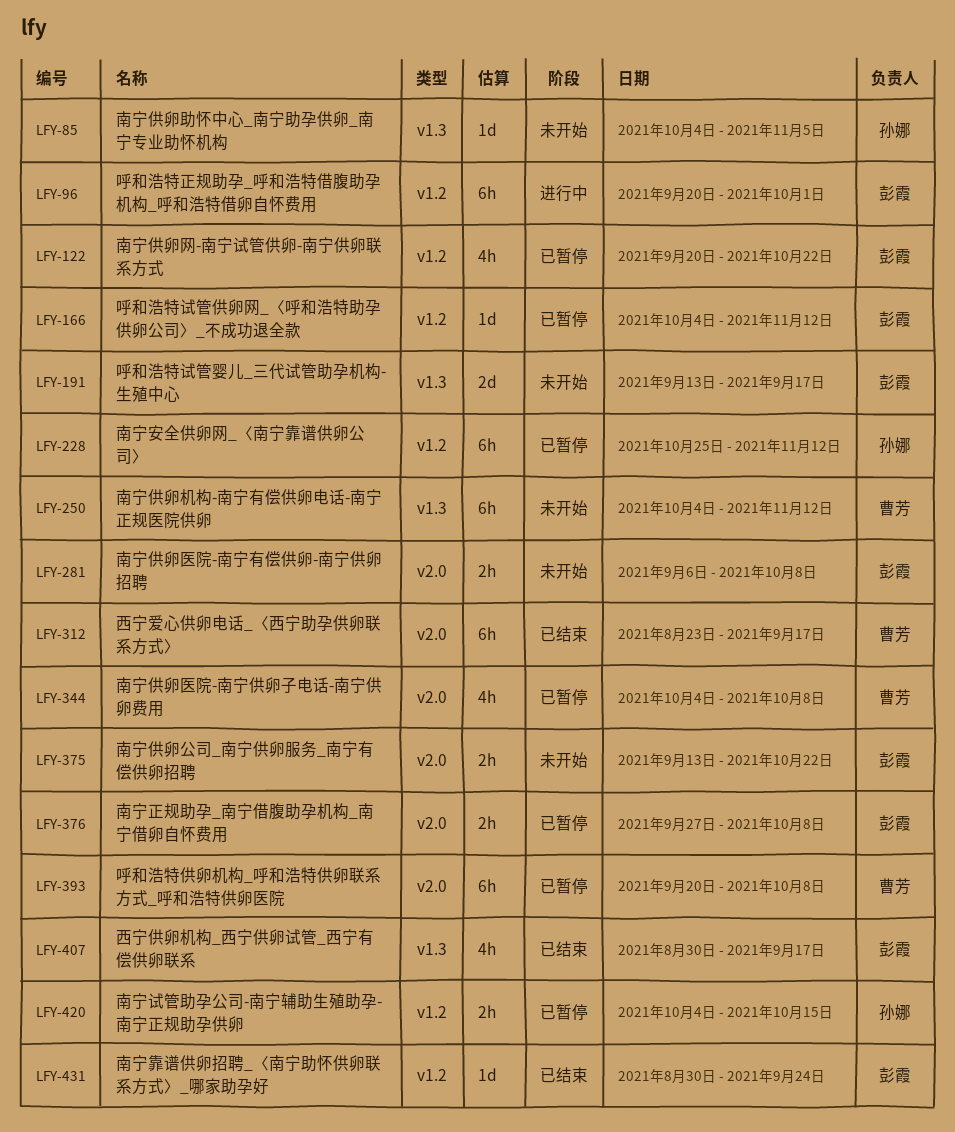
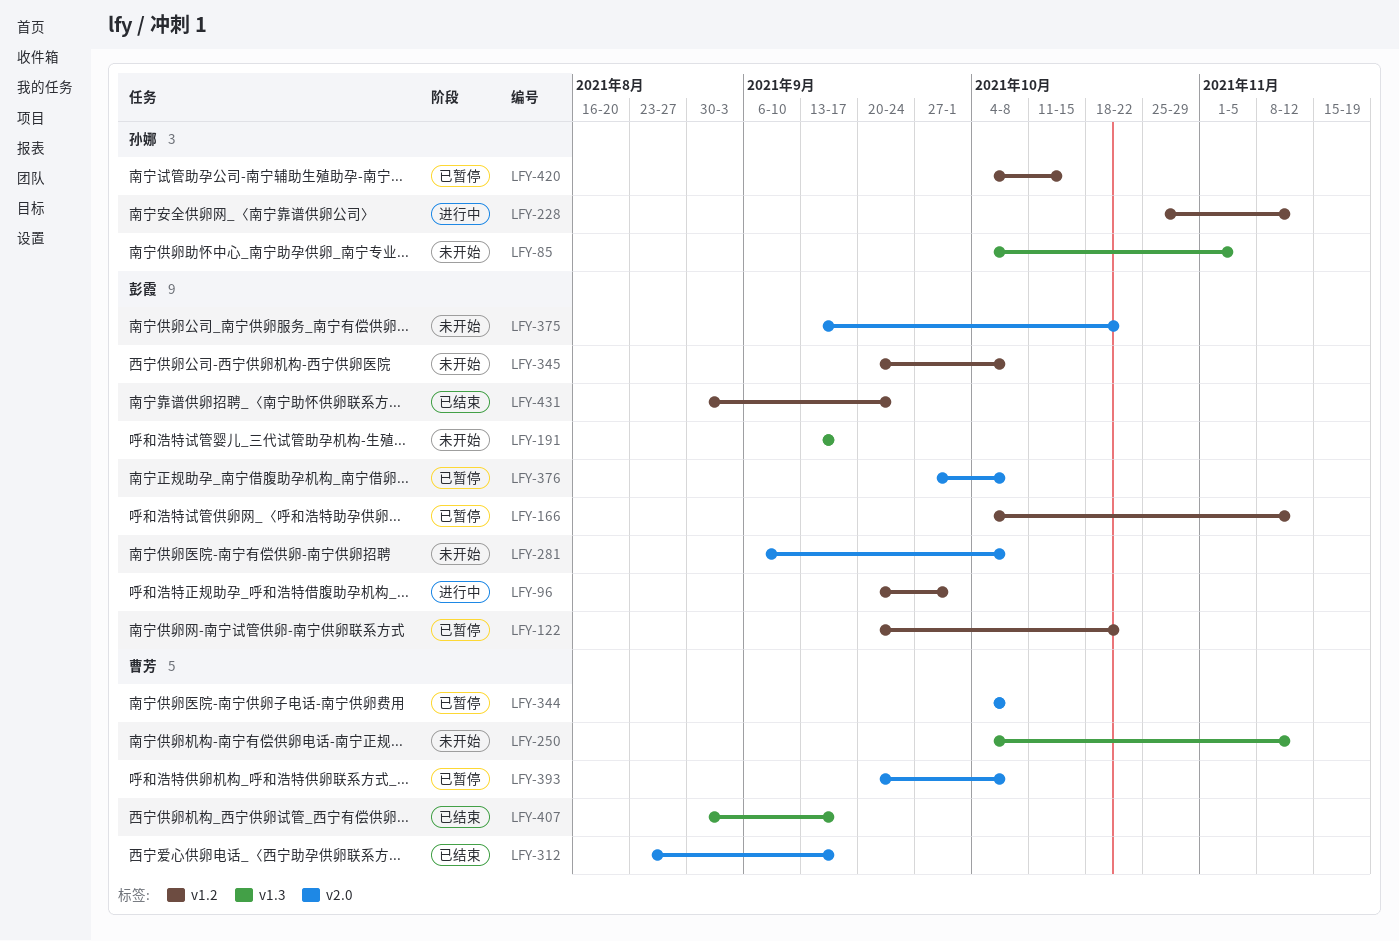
LFY-228, status: 已暂停 -> 进行中
LFY-345: none -> present
LFY-407, owner: 彭霞 -> 曹芳

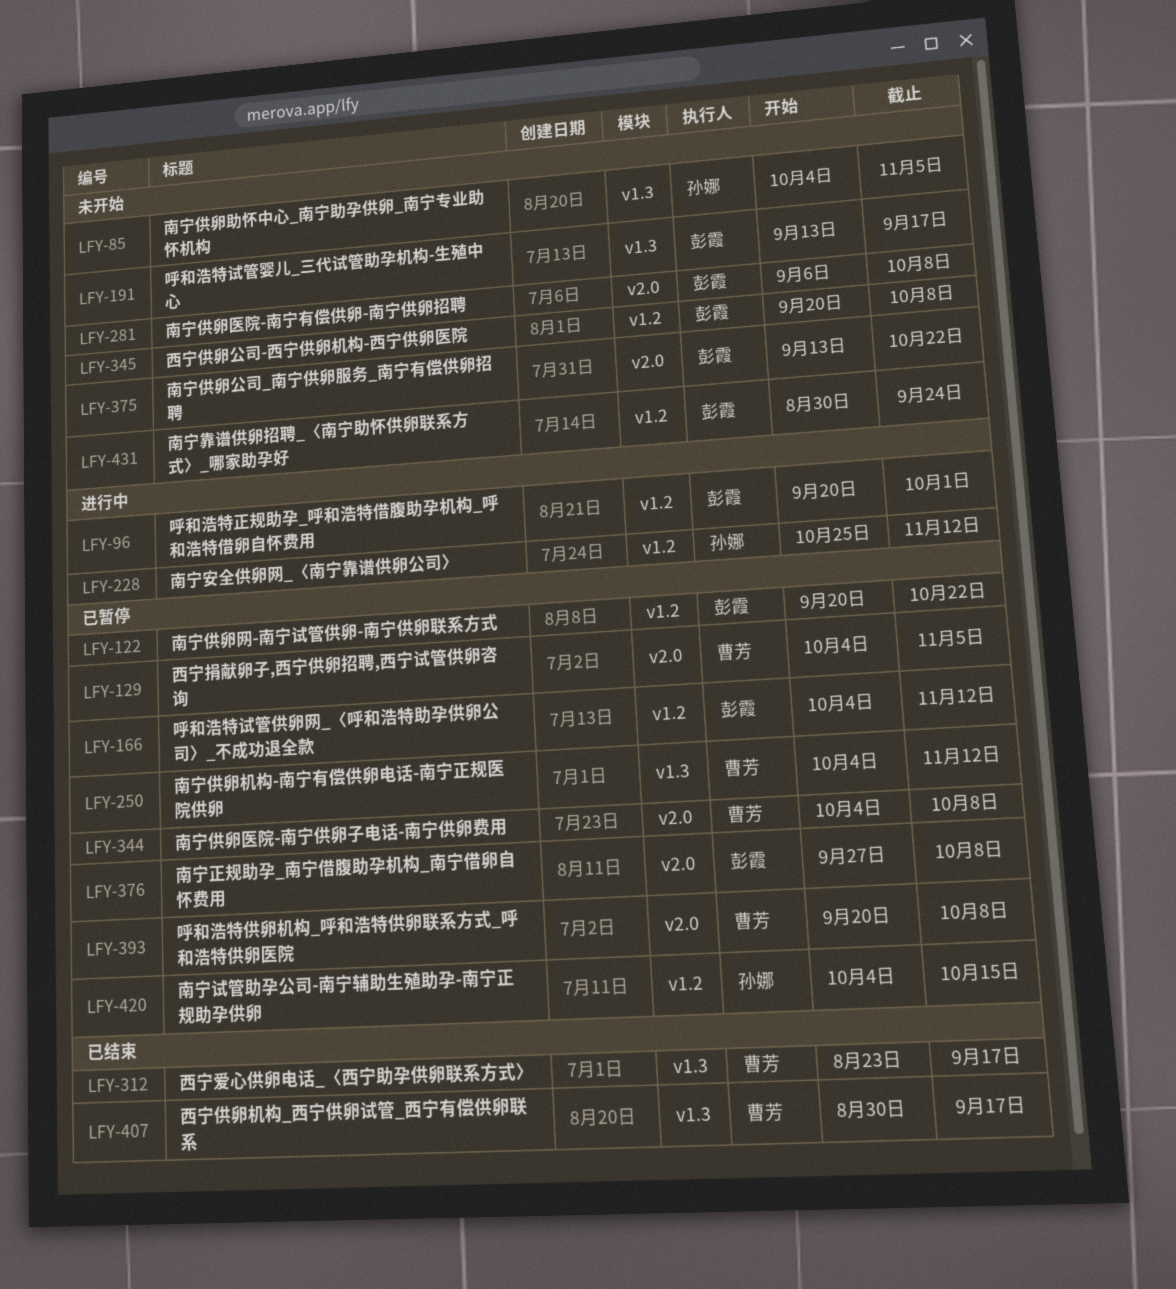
LFY-129: none -> present
LFY-250, status: 未开始 -> 已暂停
LFY-312, label: v2.0 -> v1.3
LFY-431, status: 已结束 -> 未开始

